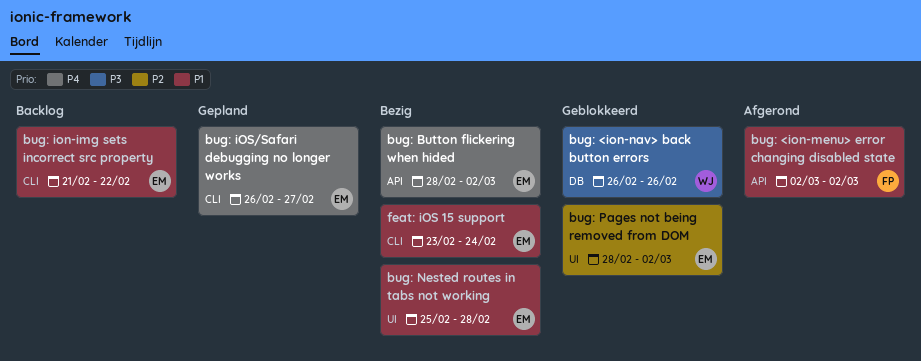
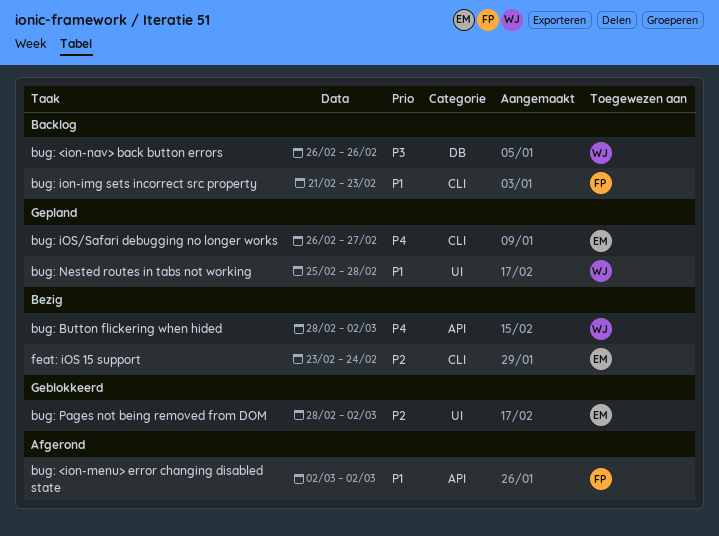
bug: <ion-nav> back button errors, status: Geblokkeerd -> Backlog
bug: Button flickering when hided, owner: EM -> WJ
bug: ion-img sets incorrect src property, owner: EM -> FP
bug: ion-img sets incorrect src property, due: Feb 22 -> Feb 23
bug: Nested routes in tabs not working, status: Bezig -> Gepland
bug: Nested routes in tabs not working, owner: EM -> WJ
feat: iOS 15 support, priority: P1 -> P2

